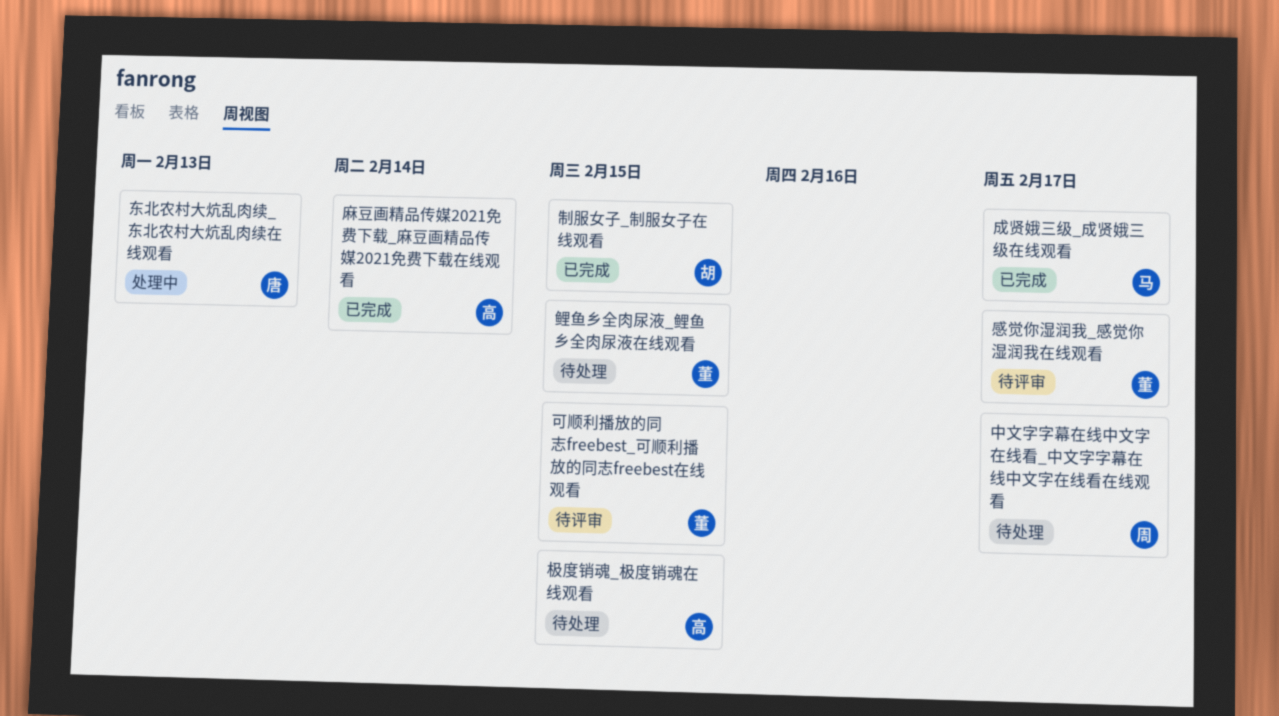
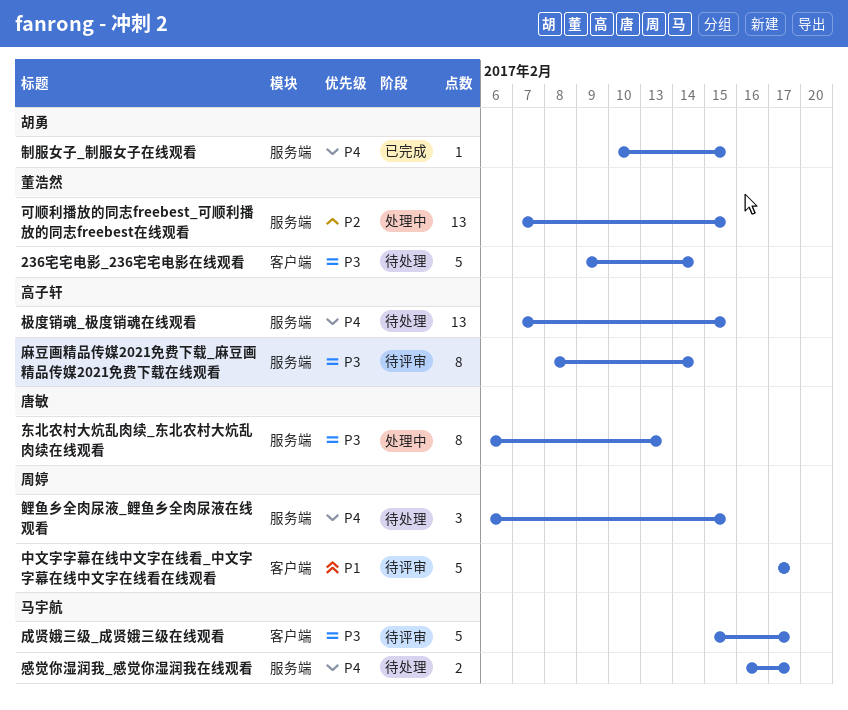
236宅宅电影_236宅宅电影在线观看: none -> present
中文字字幕在线中文字在线看_中文字字幕在线中文字在线看在线观看, status: 待处理 -> 待评审
可顺利播放的同志freebest_可顺利播放的同志freebest在线观看, status: 待评审 -> 处理中
感觉你湿润我_感觉你湿润我在线观看, status: 待评审 -> 待处理
感觉你湿润我_感觉你湿润我在线观看, owner: 董浩然 -> 马宇航
成贤娥三级_成贤娥三级在线观看, status: 已完成 -> 待评审
鲤鱼乡全肉尿液_鲤鱼乡全肉尿液在线观看, owner: 董浩然 -> 周婷
麻豆画精品传媒2021免费下载_麻豆画精品传媒2021免费下载在线观看, status: 已完成 -> 待评审

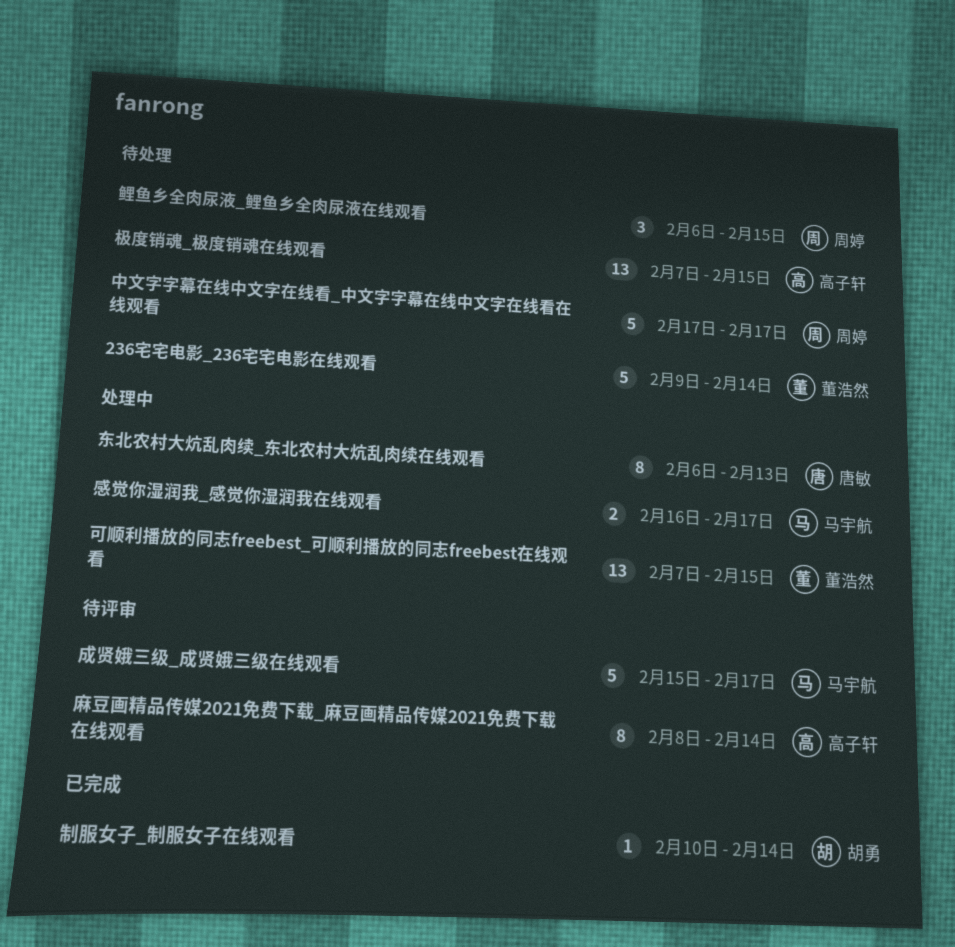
中文字字幕在线中文字在线看_中文字字幕在线中文字在线看在线观看, status: 待评审 -> 待处理
制服女子_制服女子在线观看, due: Feb 15 -> Feb 14
感觉你湿润我_感觉你湿润我在线观看, status: 待处理 -> 处理中

